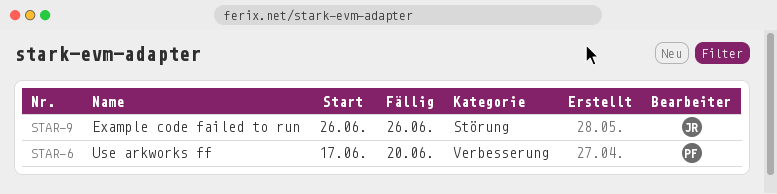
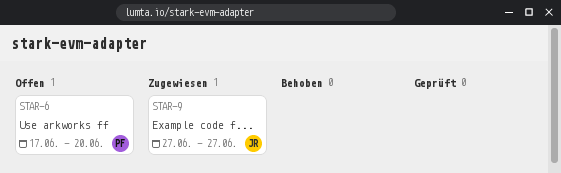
STAR-9, start: Jun 26 -> Jun 27
STAR-9, due: Jun 26 -> Jun 27

